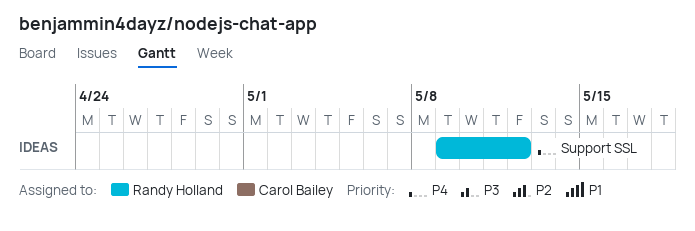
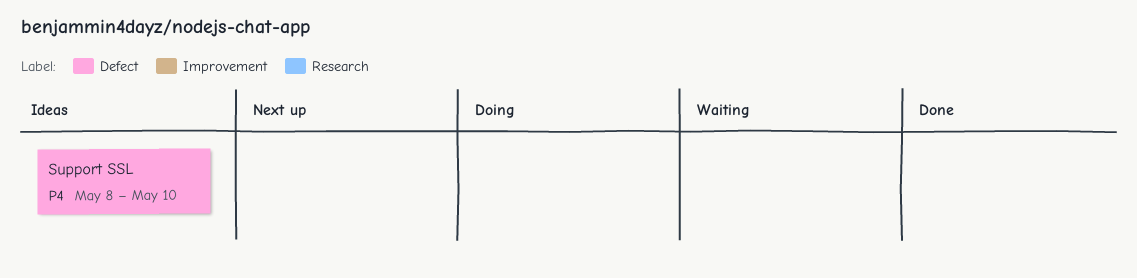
Support SSL, start: May 9 -> May 8
Support SSL, due: May 12 -> May 10

